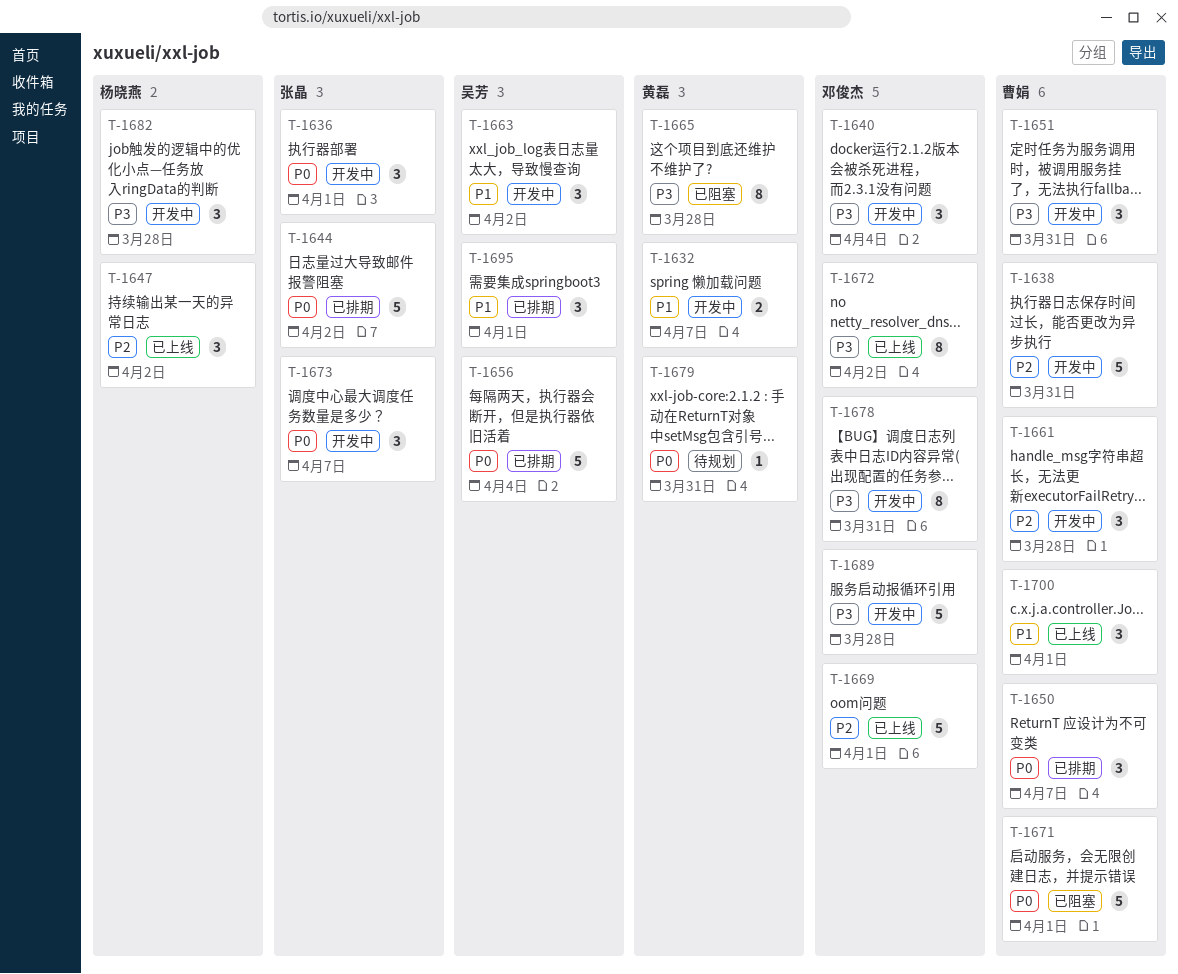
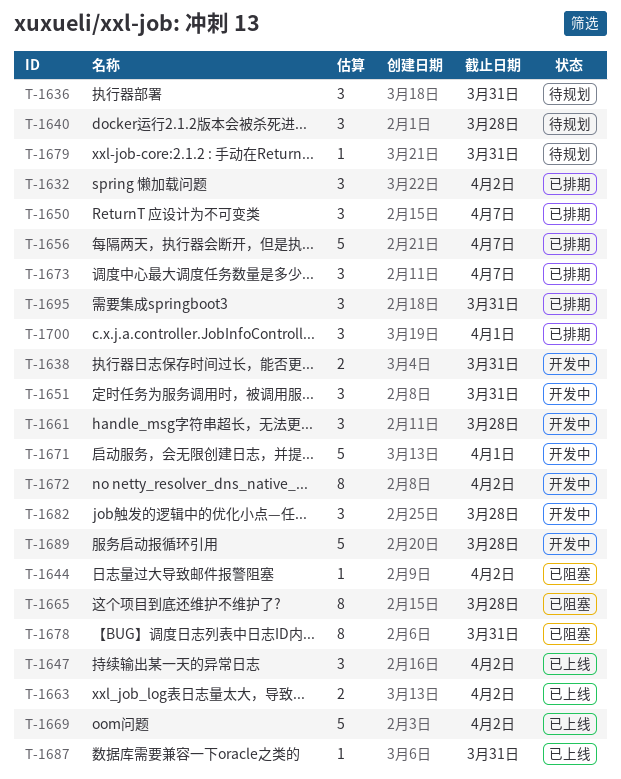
T-1632, status: 开发中 -> 已排期
T-1632, estimate: 2 -> 3
T-1632, due: Apr 7 -> Apr 2
T-1636, status: 开发中 -> 待规划
T-1636, due: Apr 1 -> Mar 31
T-1638, estimate: 5 -> 2
T-1640, status: 开发中 -> 待规划
T-1640, due: Apr 4 -> Mar 28
T-1644, status: 已排期 -> 已阻塞
T-1644, estimate: 5 -> 1
T-1656, due: Apr 4 -> Apr 7
T-1663, status: 开发中 -> 已上线
T-1663, estimate: 3 -> 2
T-1669, due: Apr 1 -> Apr 2
T-1671, status: 已阻塞 -> 开发中
T-1672, status: 已上线 -> 开发中
T-1673, status: 开发中 -> 已排期
T-1678, status: 开发中 -> 已阻塞
T-1687: none -> present
T-1695, due: Apr 1 -> Mar 31
T-1700, status: 已上线 -> 已排期

